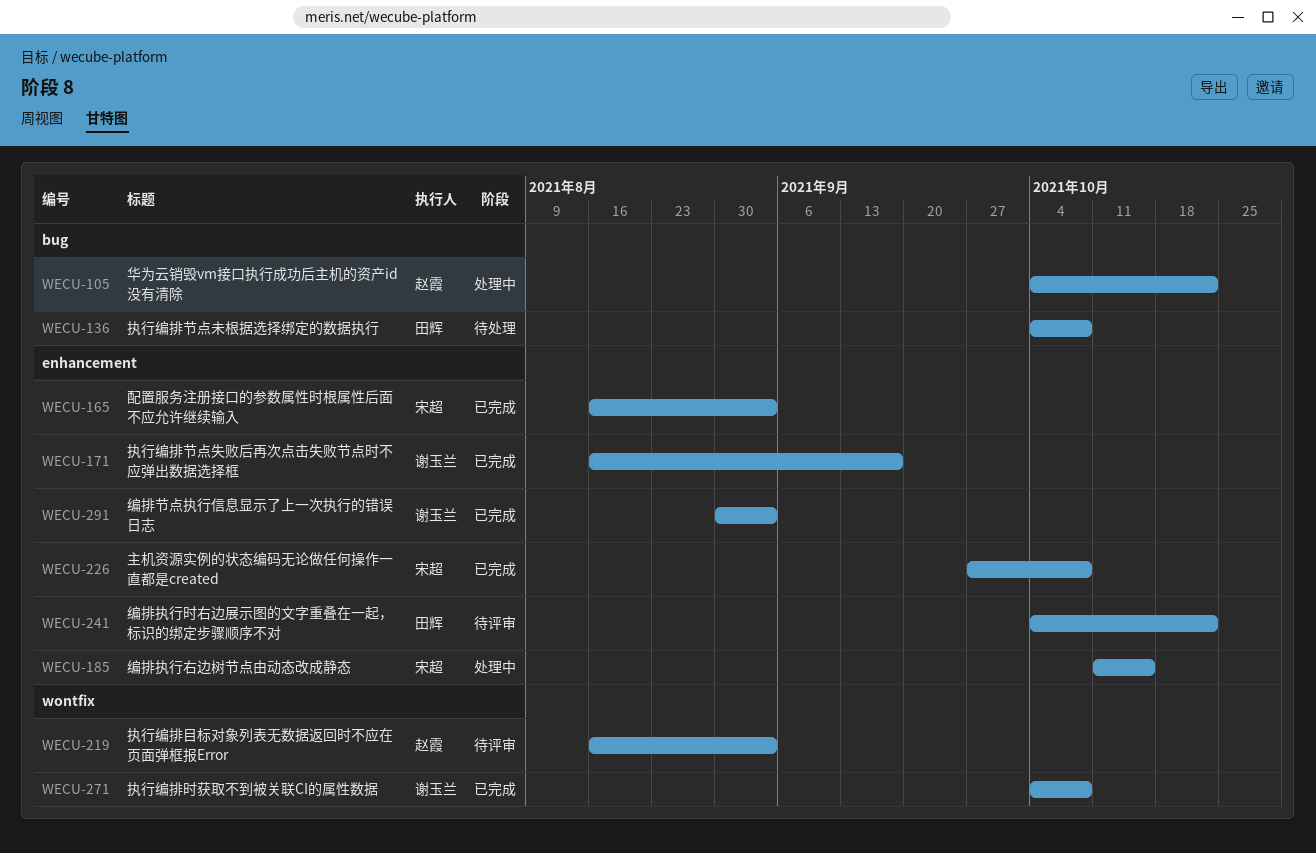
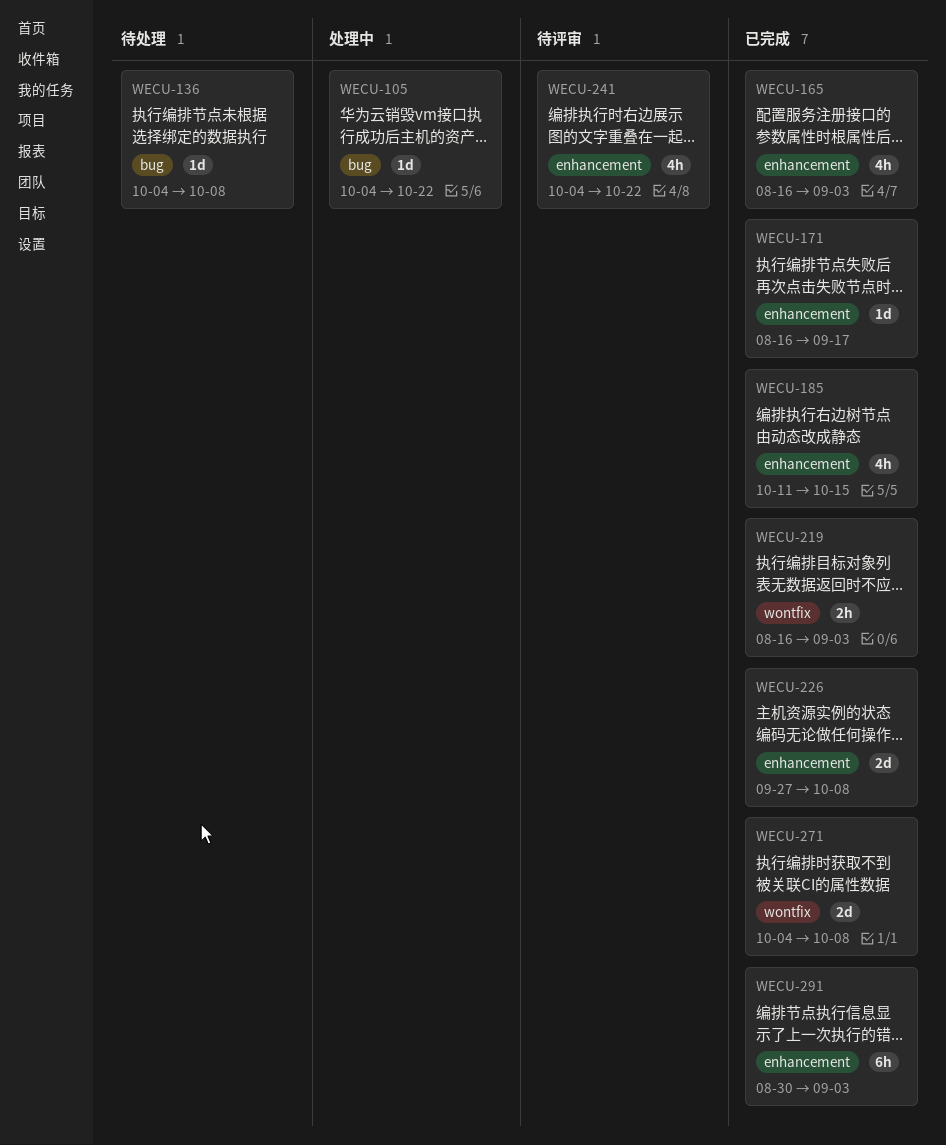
WECU-185, status: 处理中 -> 已完成
WECU-219, status: 待评审 -> 已完成

